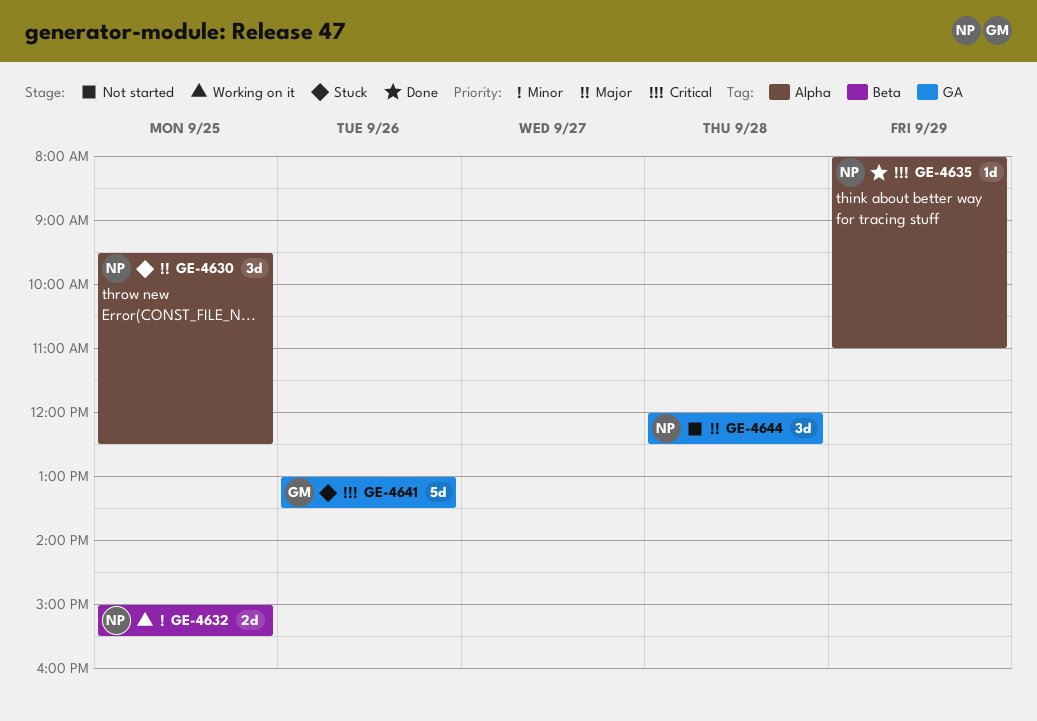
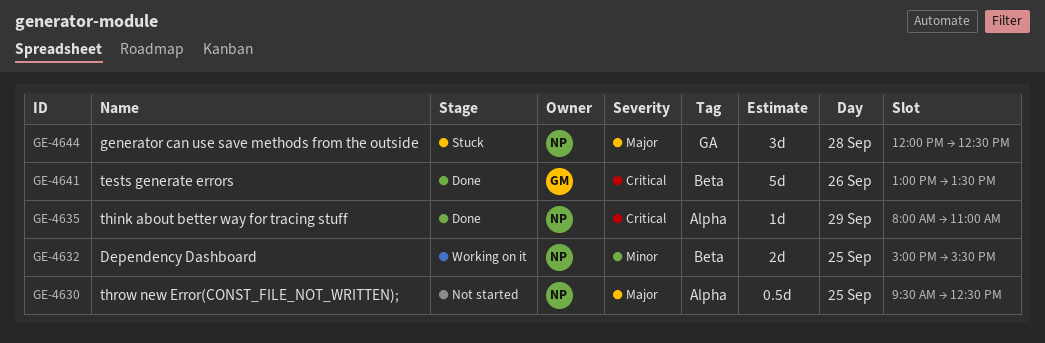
GE-4630, status: Stuck -> Not started
GE-4630, estimate: 3d -> 0.5d
GE-4641, status: Stuck -> Done
GE-4641, label: GA -> Beta
GE-4644, status: Not started -> Stuck

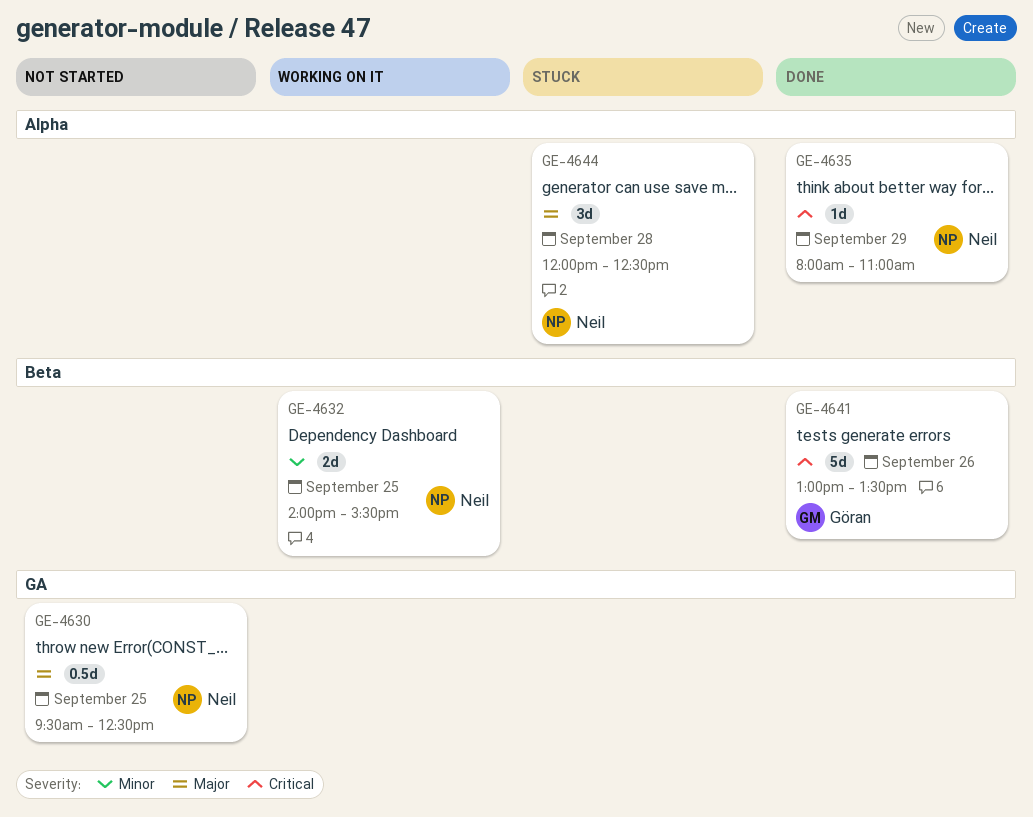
GE-4630, label: Alpha -> GA
GE-4632, begins: 15:00 -> 14:00
GE-4644, label: GA -> Alpha

